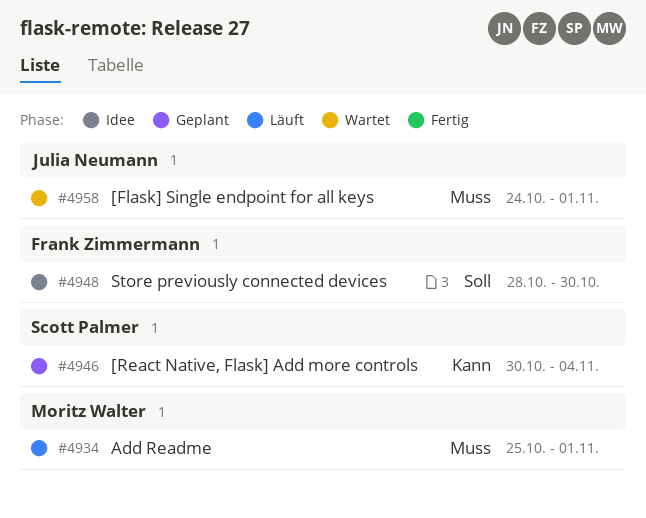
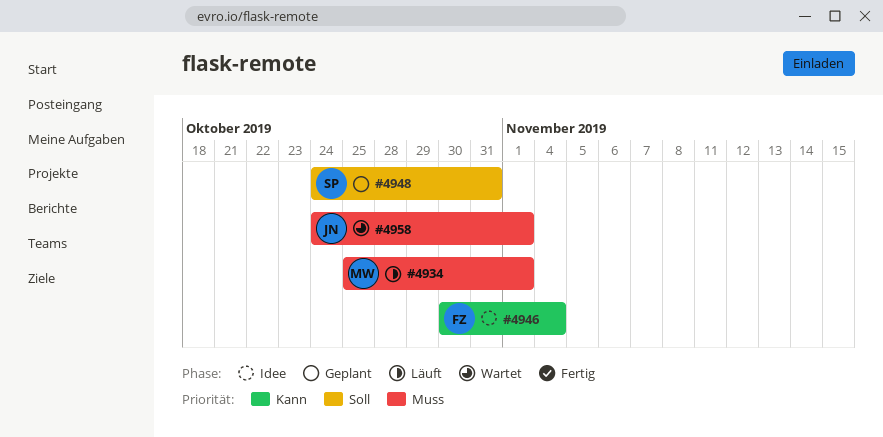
#4946, status: Geplant -> Idee
#4946, owner: Scott Palmer -> Frank Zimmermann
#4948, status: Idee -> Geplant
#4948, owner: Frank Zimmermann -> Scott Palmer
#4948, start: Oct 28 -> Oct 24
#4948, due: Oct 30 -> Oct 31

